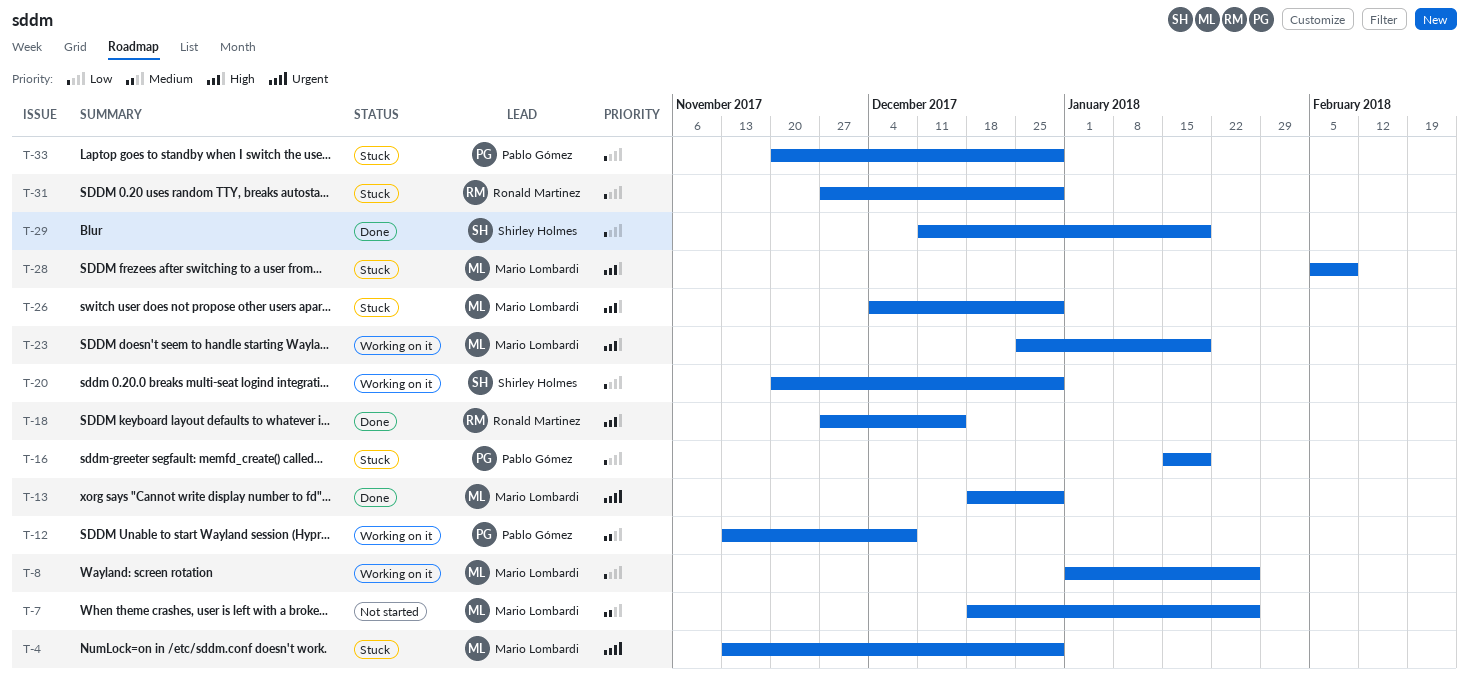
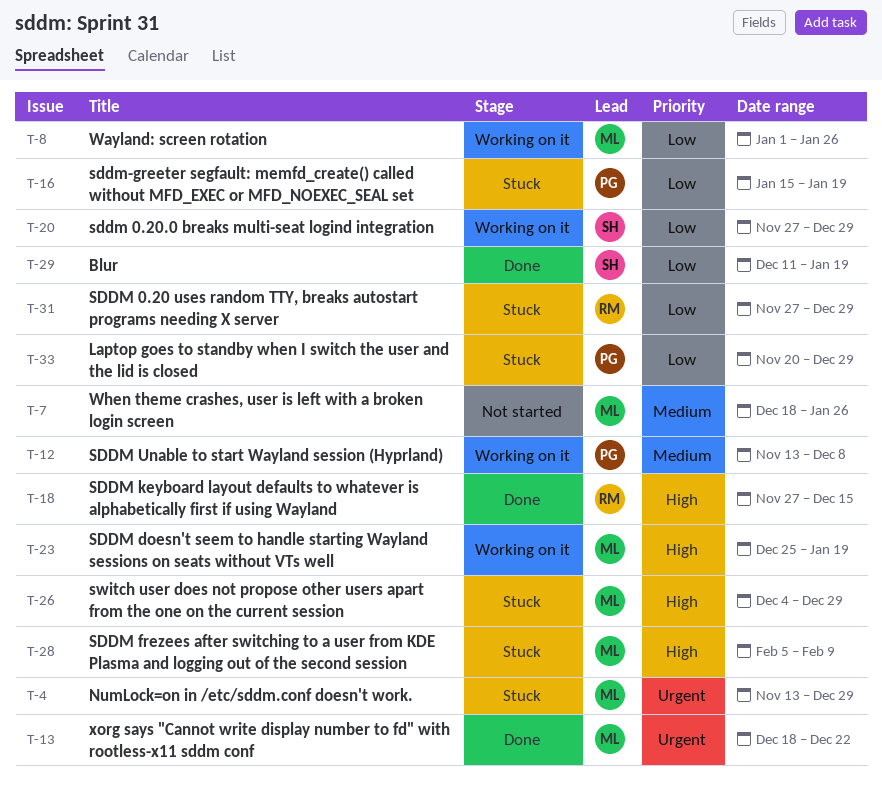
T-13, due: Dec 29 -> Dec 22
T-20, start: Nov 20 -> Nov 27

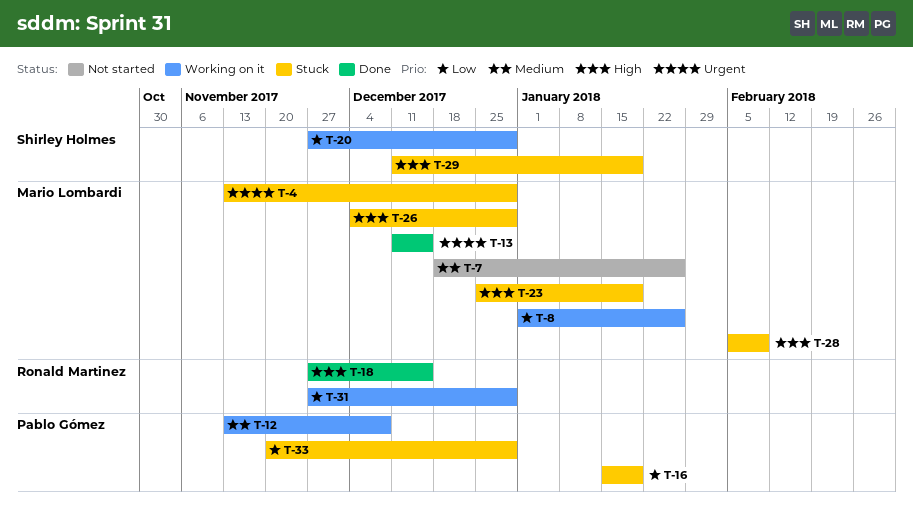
T-13, start: Dec 18 -> Dec 11
T-13, due: Dec 22 -> Dec 15
T-23, status: Working on it -> Stuck
T-29, status: Done -> Stuck
T-29, priority: Low -> High
T-31, status: Stuck -> Working on it

